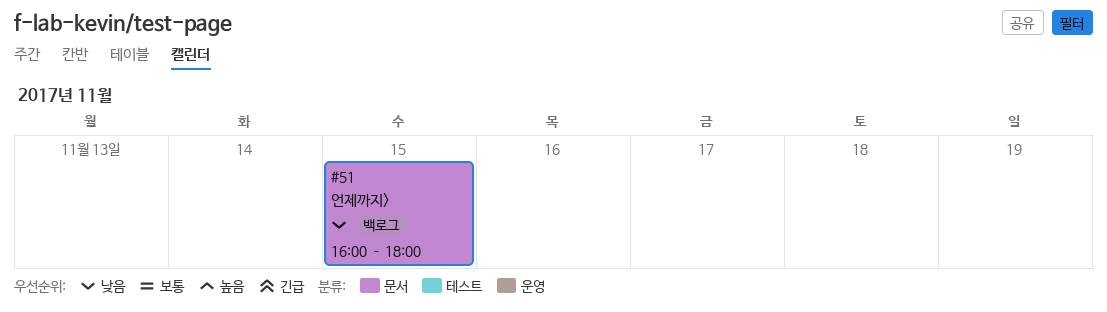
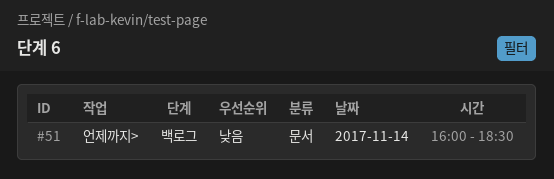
#51, day: Nov 15 -> Nov 14
#51, ends: 18:00 -> 18:30

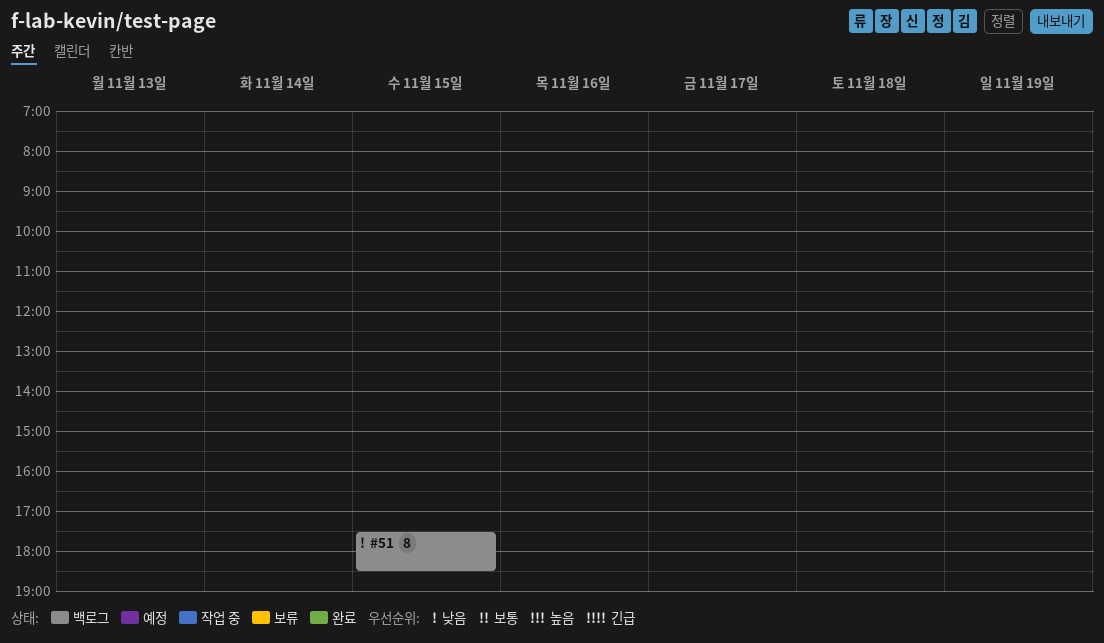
#51, day: Nov 14 -> Nov 15
#51, begins: 16:00 -> 17:30

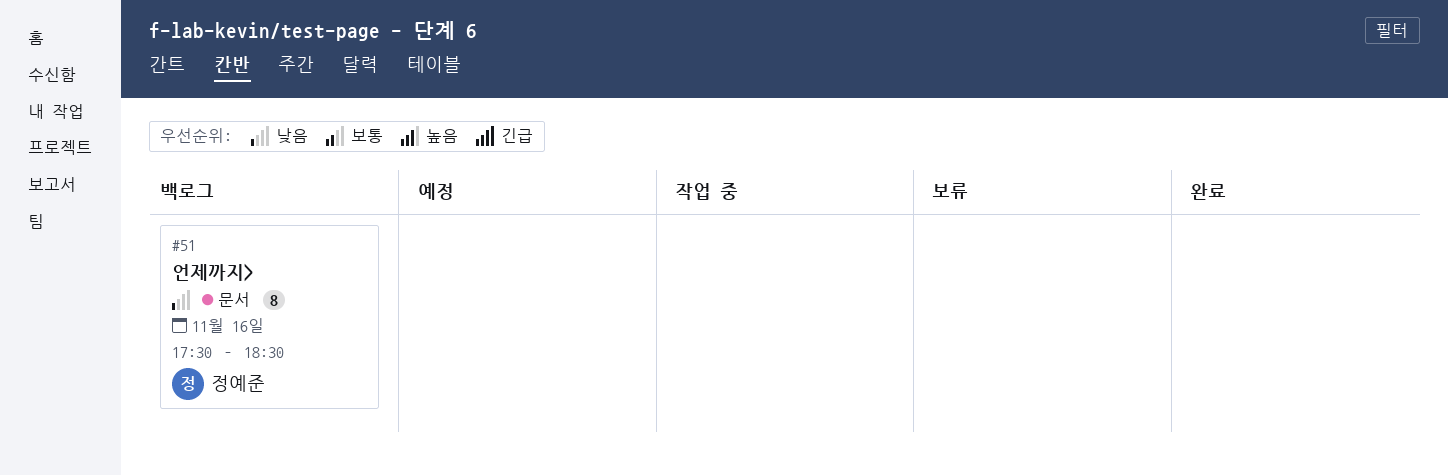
#51, day: Nov 15 -> Nov 16

